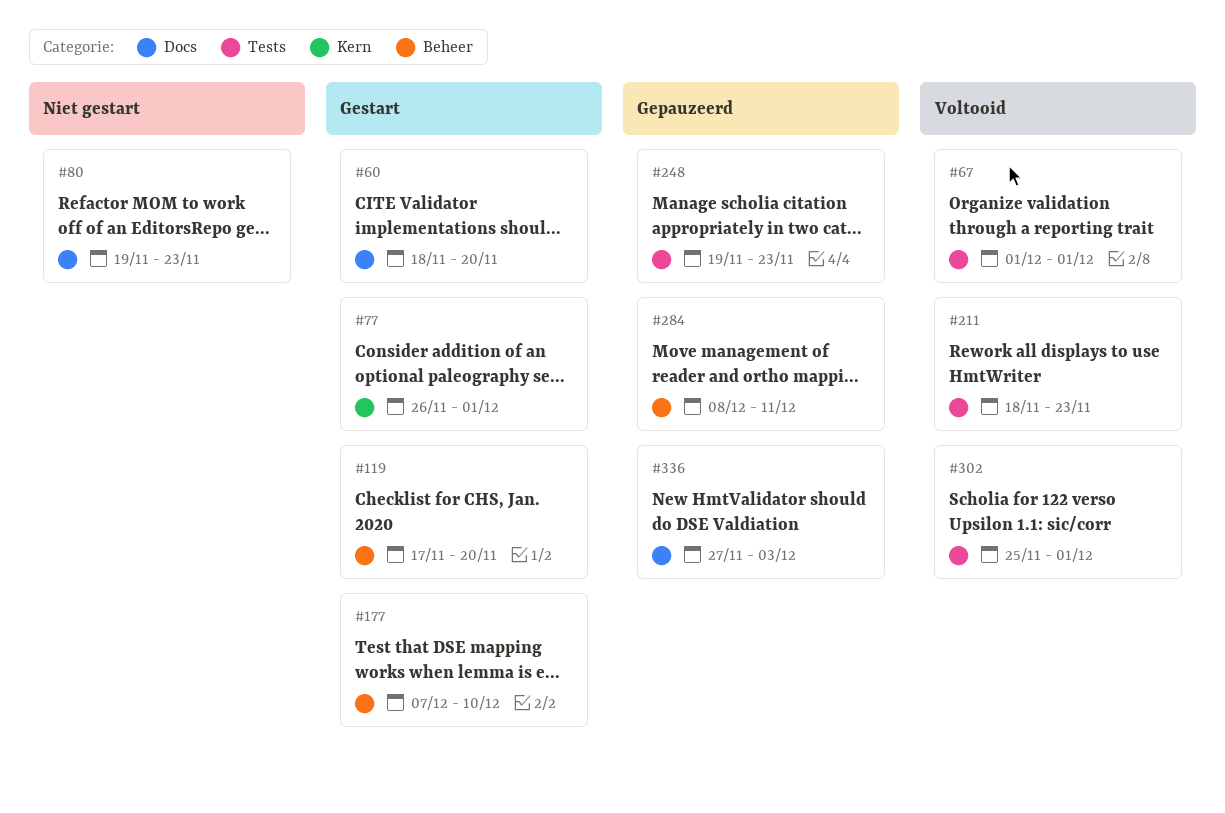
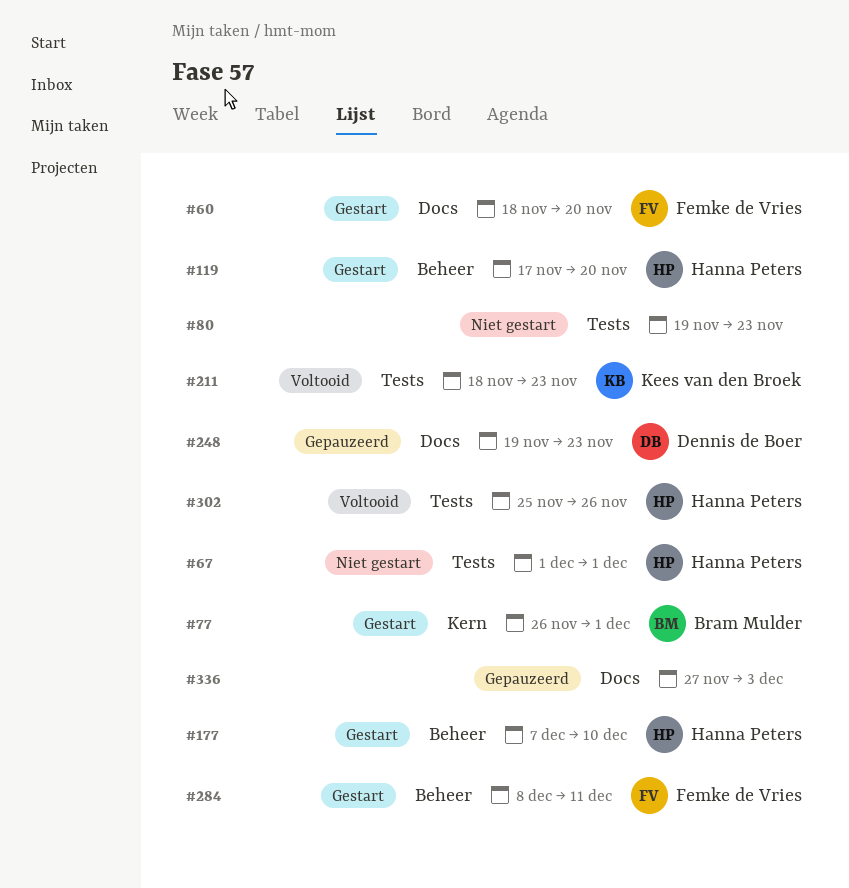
#67, status: Voltooid -> Niet gestart
#80, label: Docs -> Tests
#248, label: Tests -> Docs
#284, status: Gepauzeerd -> Gestart
#302, due: Dec 1 -> Nov 26

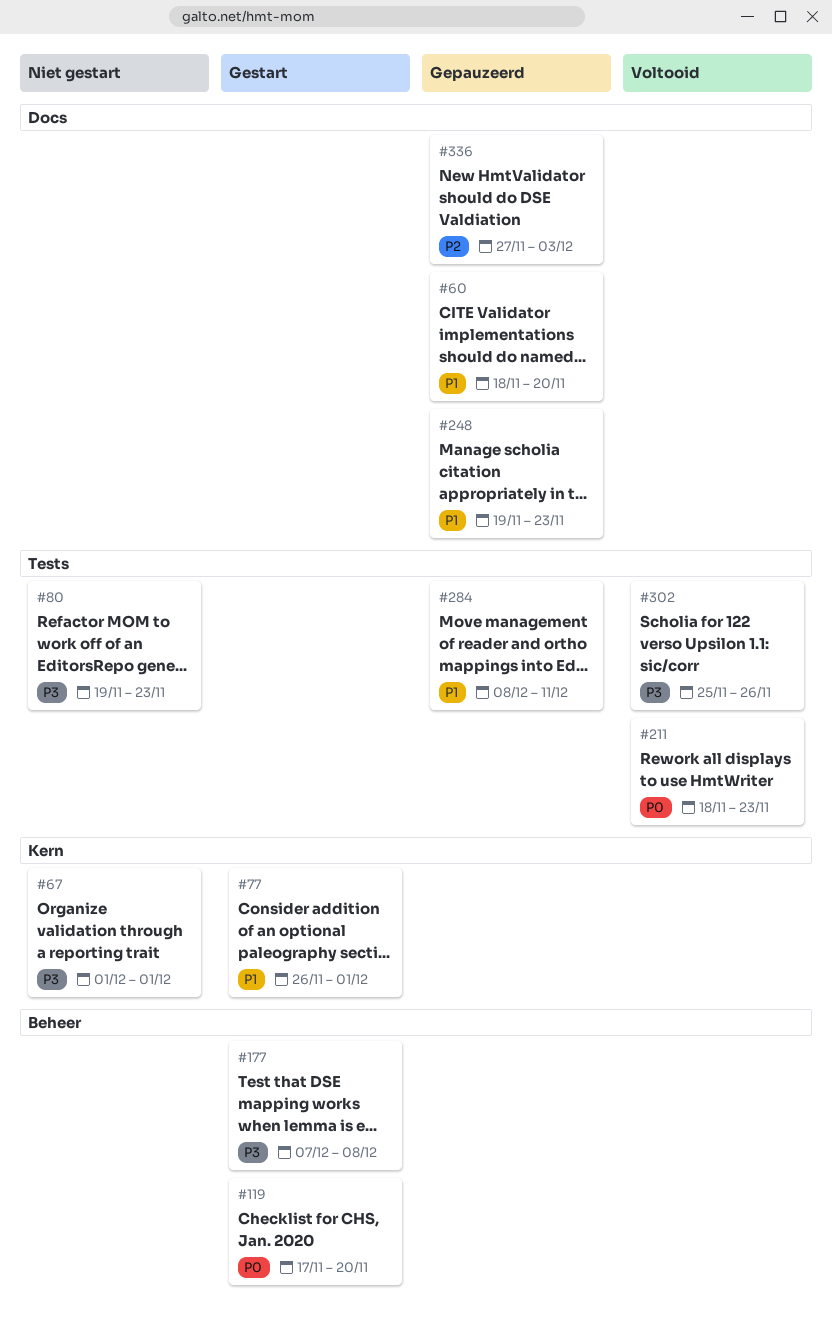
#60, status: Gestart -> Gepauzeerd
#67, label: Tests -> Kern
#177, due: Dec 10 -> Dec 8
#284, status: Gestart -> Gepauzeerd
#284, label: Beheer -> Tests

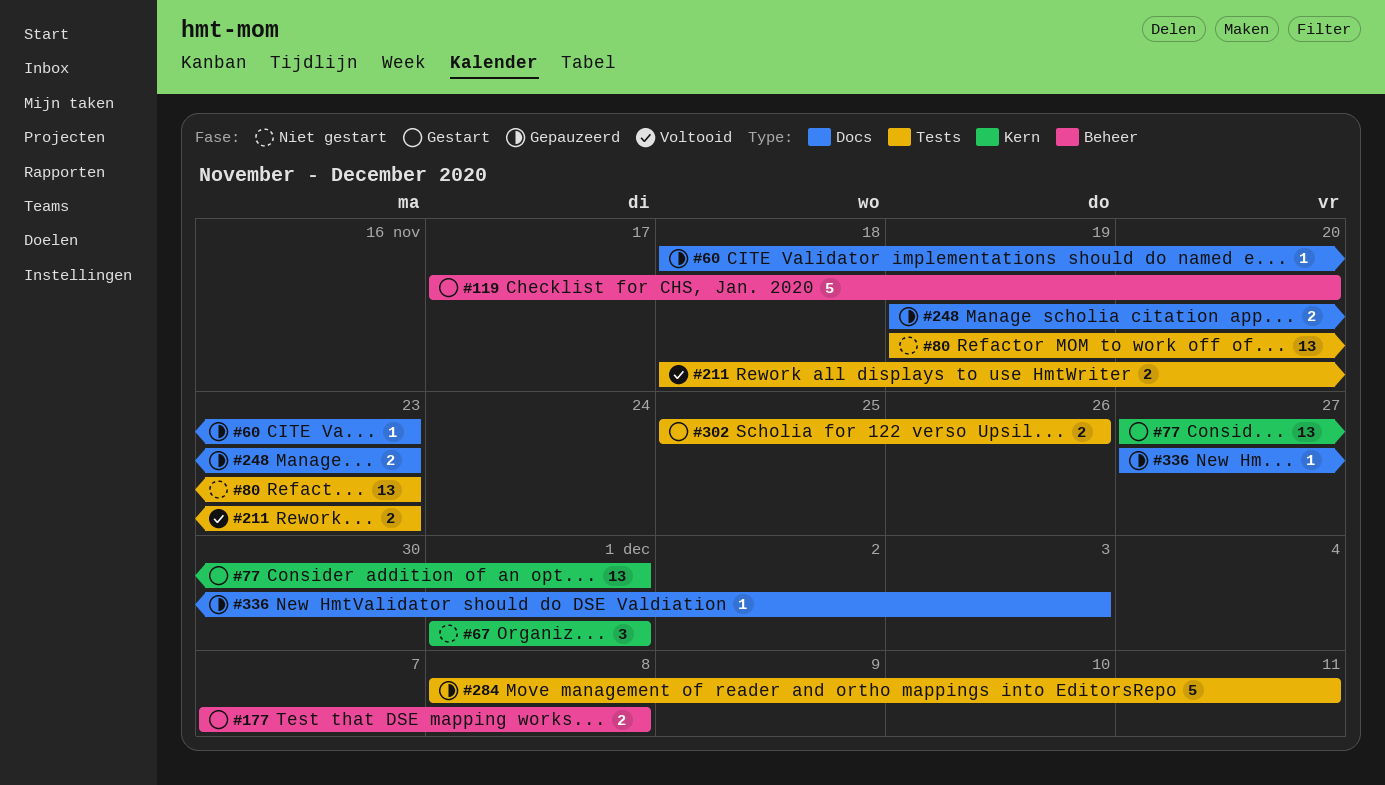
#60, due: Nov 20 -> Nov 23
#77, start: Nov 26 -> Nov 27
#302, status: Voltooid -> Gestart

